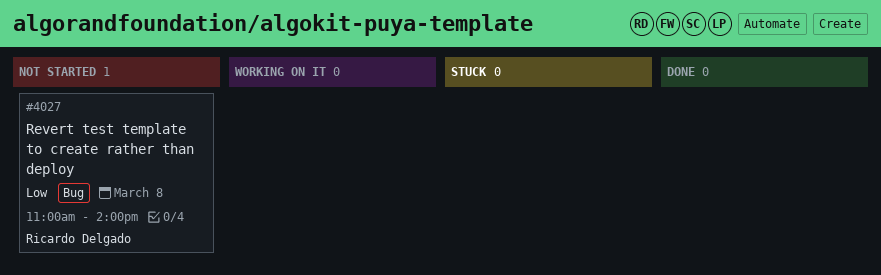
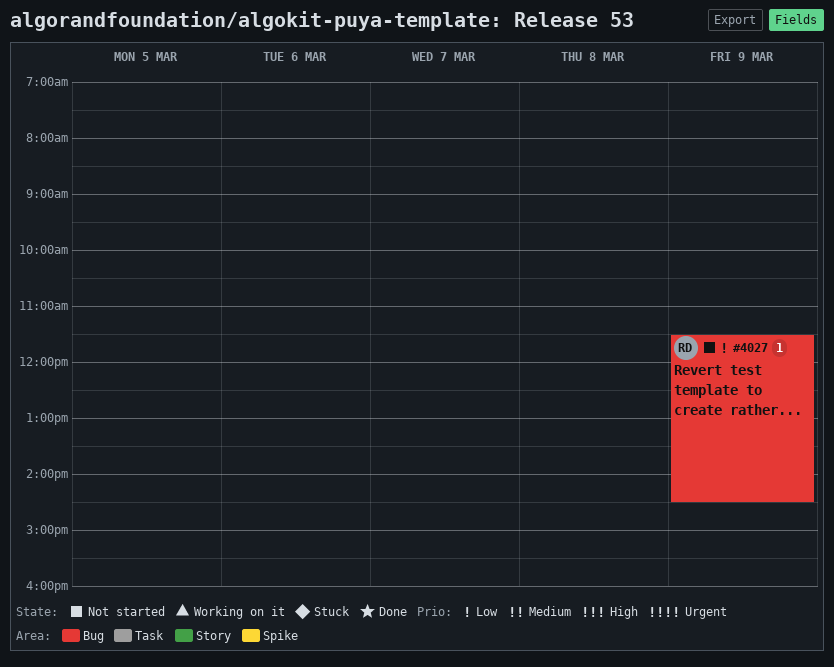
#4027, day: Mar 8 -> Mar 9
#4027, begins: 11:00 -> 11:30
#4027, ends: 14:00 -> 14:30

